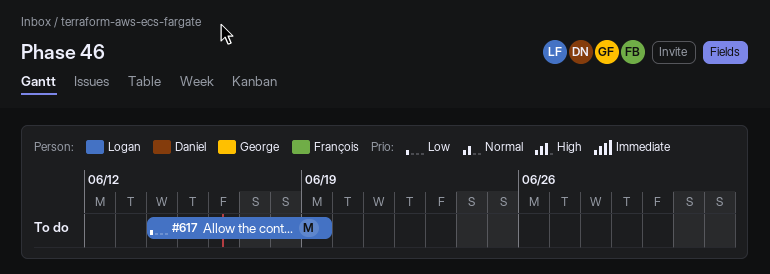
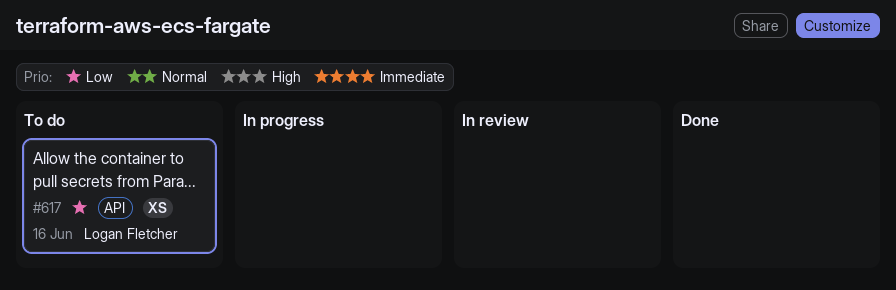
#617, estimate: M -> XS
#617, due: Jun 19 -> Jun 16

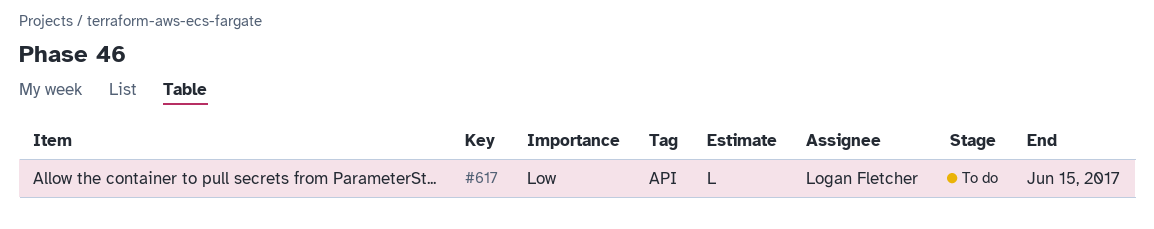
#617, estimate: XS -> L
#617, due: Jun 16 -> Jun 15

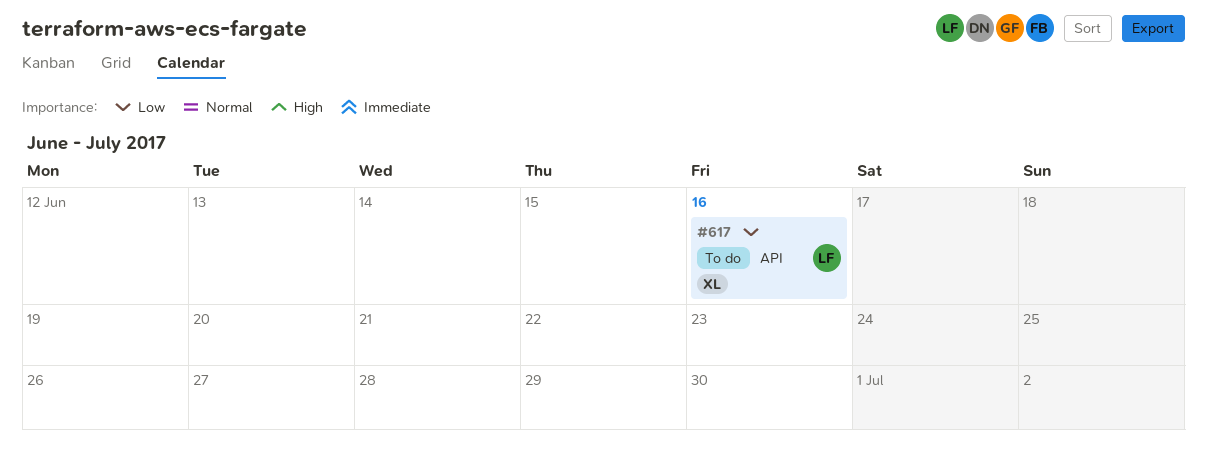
#617, estimate: L -> XL
#617, due: Jun 15 -> Jun 16

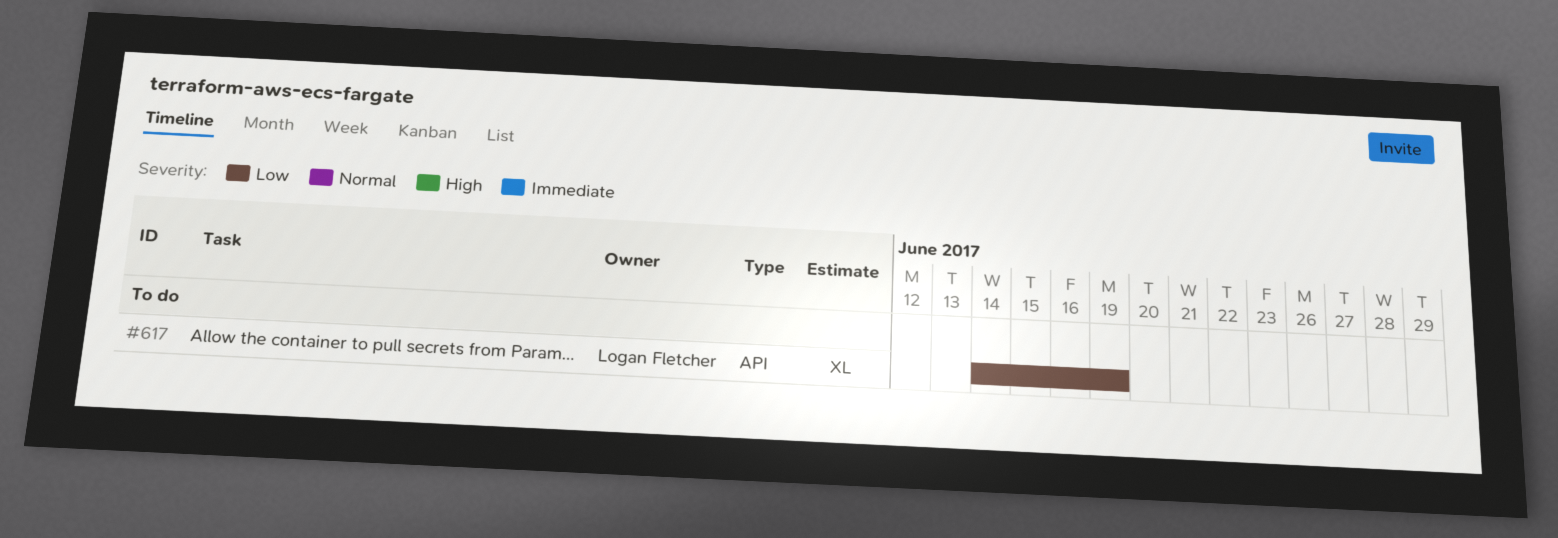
#617, due: Jun 16 -> Jun 19

